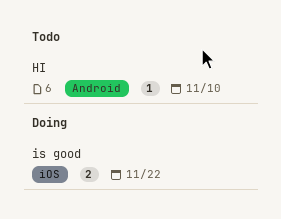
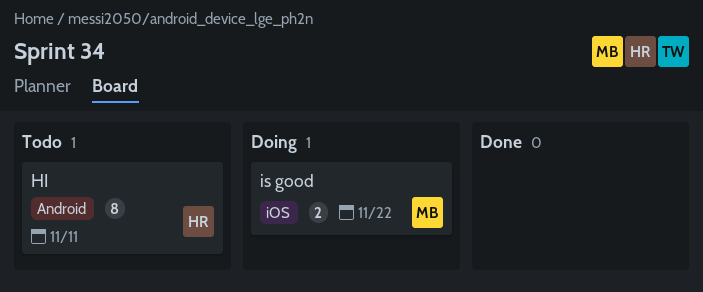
HI, estimate: 1 -> 8
HI, due: Nov 10 -> Nov 11

